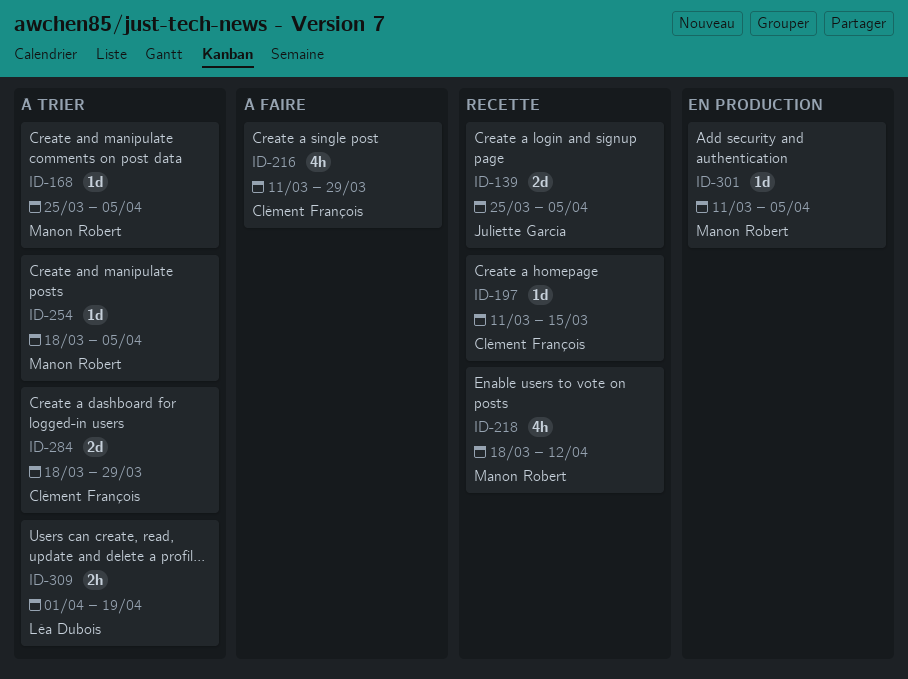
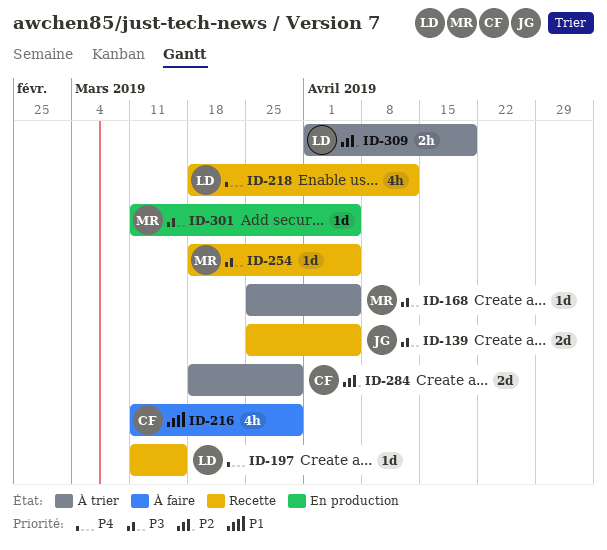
ID-197, owner: Clément François -> Léa Dubois
ID-218, owner: Manon Robert -> Léa Dubois
ID-254, status: À trier -> Recette

